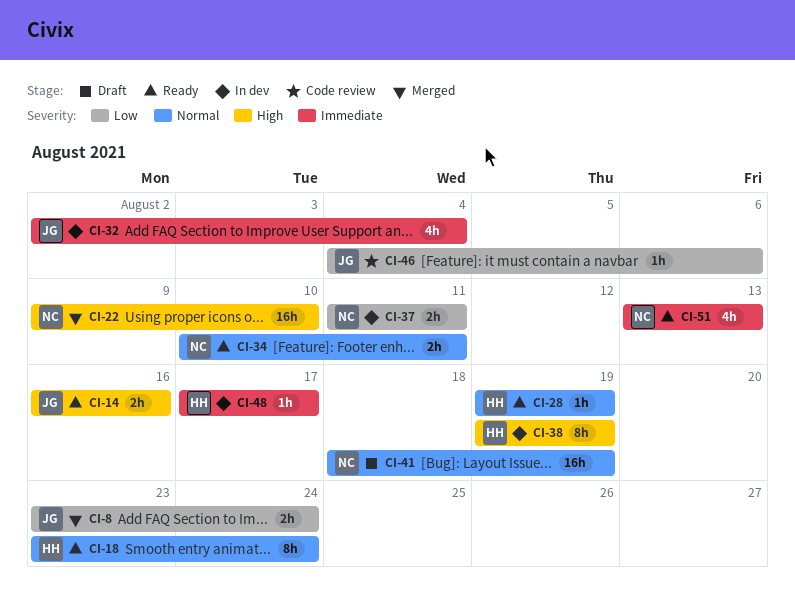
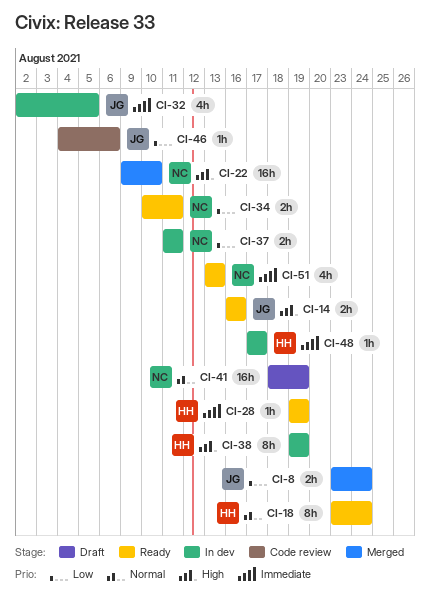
CI-28, priority: Normal -> Immediate
CI-32, due: Aug 4 -> Aug 5
CI-34, priority: Normal -> Low

